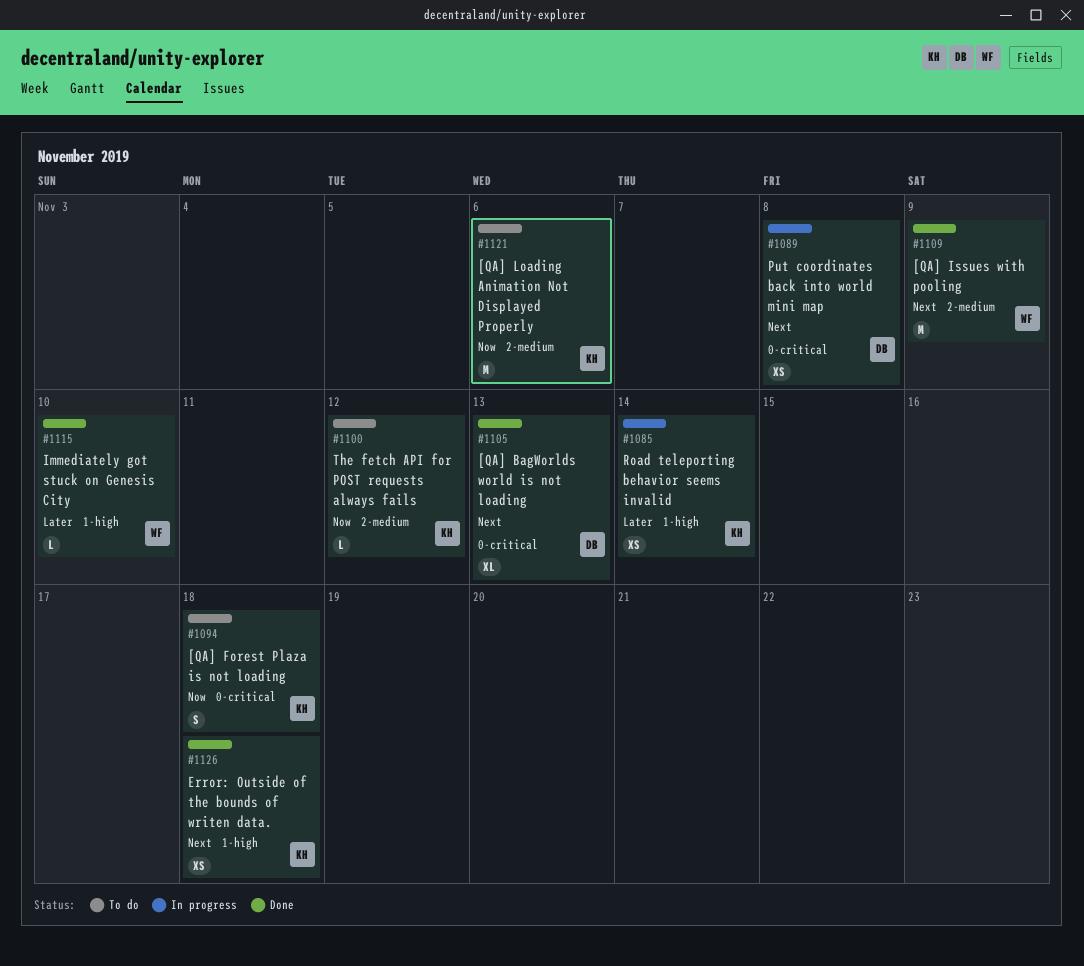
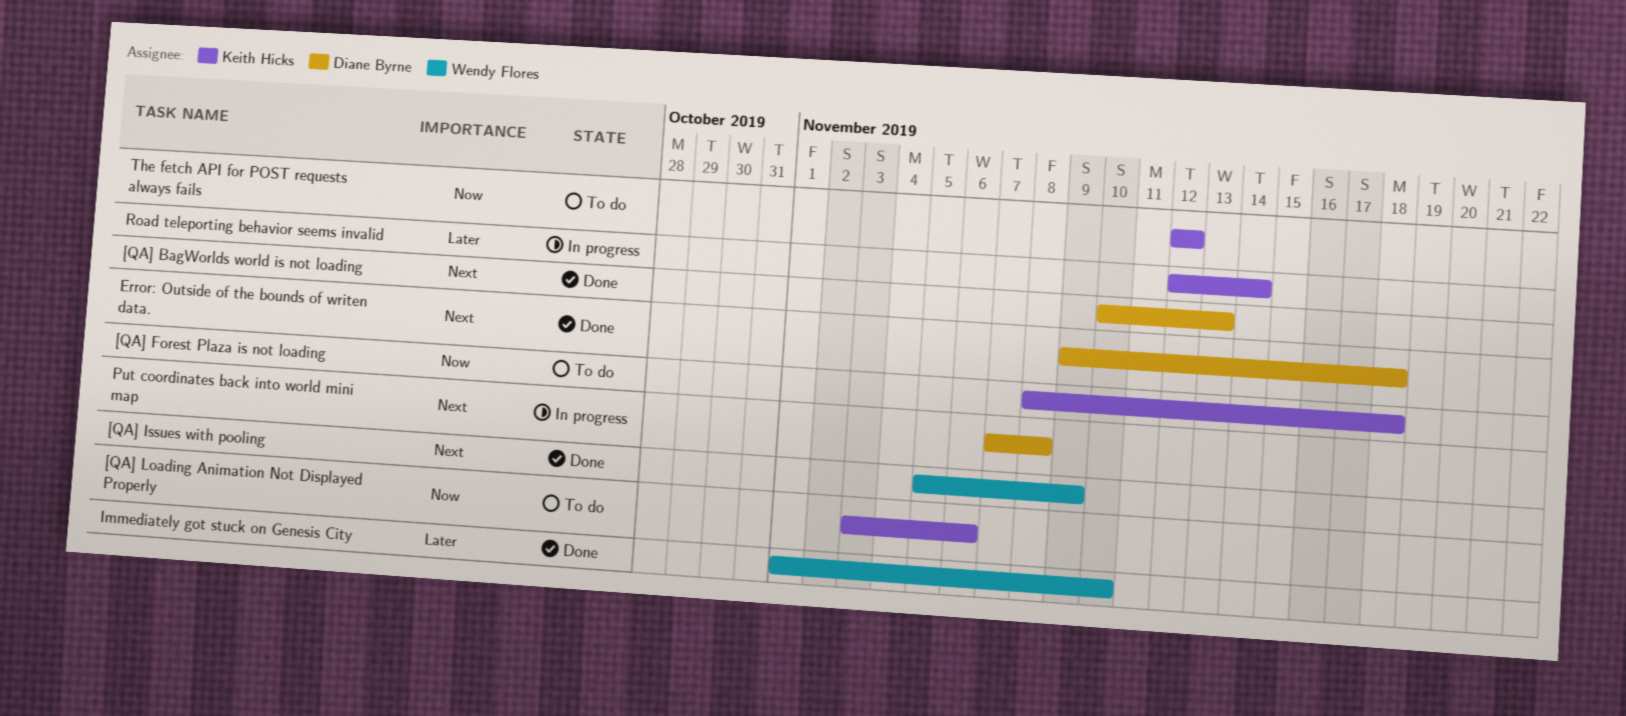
Error: Outside of the bounds of writen data., owner: Keith Hicks -> Diane Byrne

